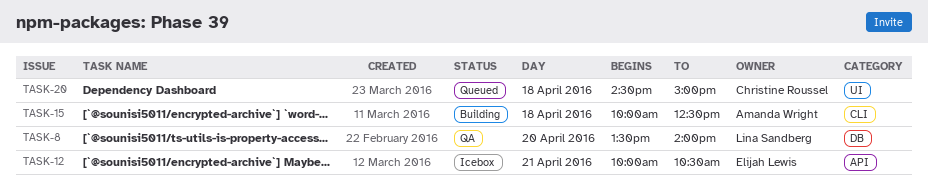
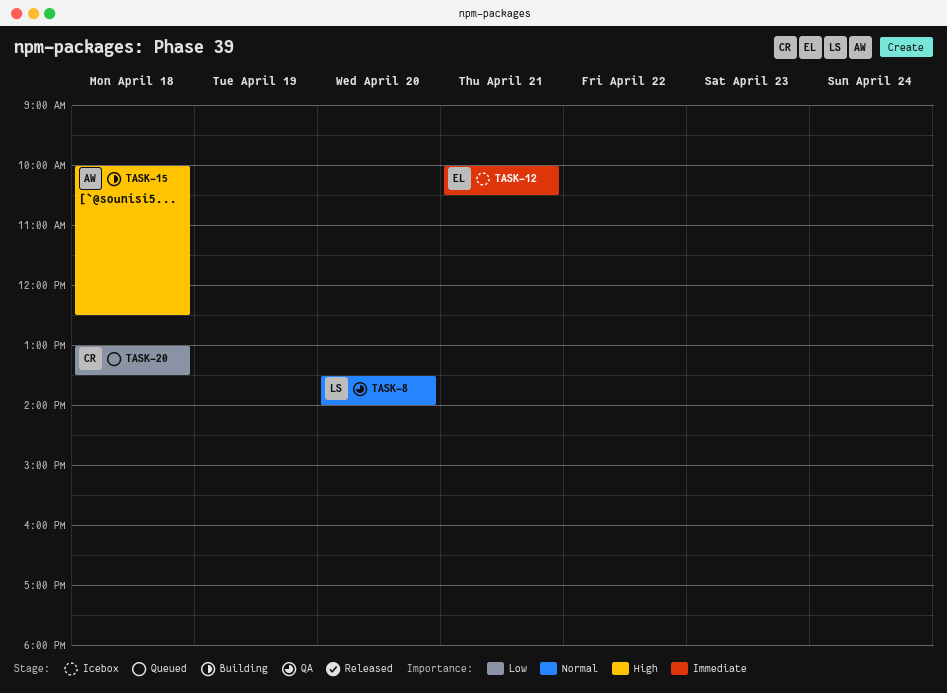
TASK-20, begins: 14:30 -> 13:00
TASK-20, ends: 15:00 -> 13:30

